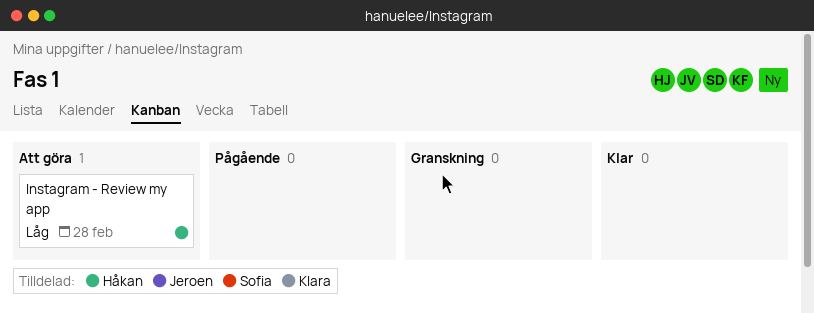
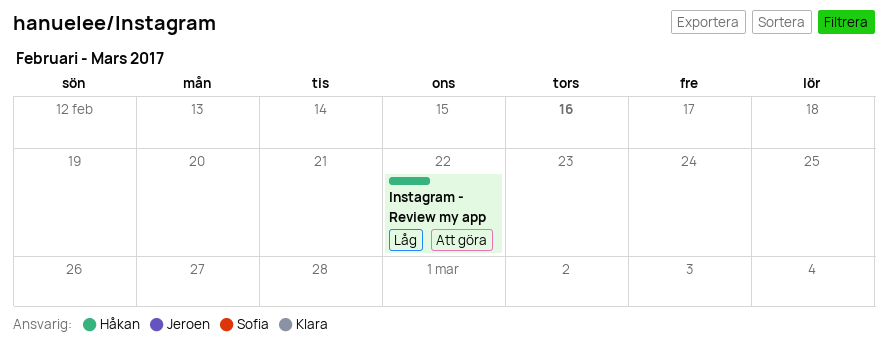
Instagram - Review my app, due: Feb 28 -> Feb 22

